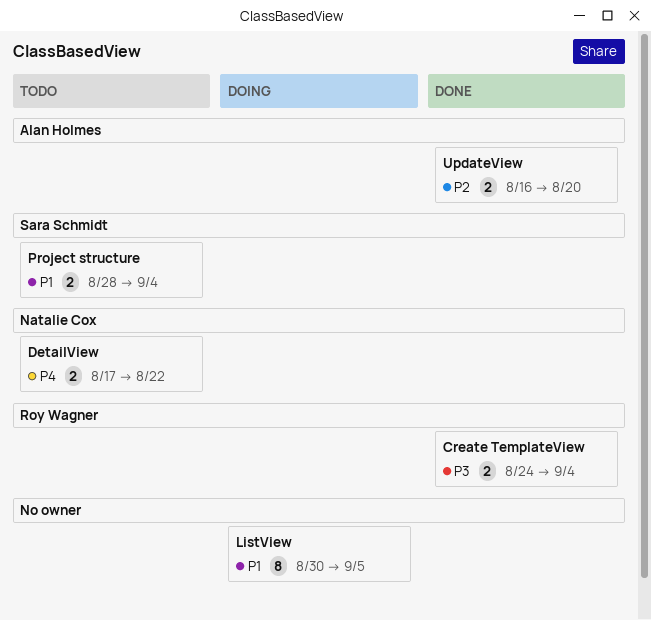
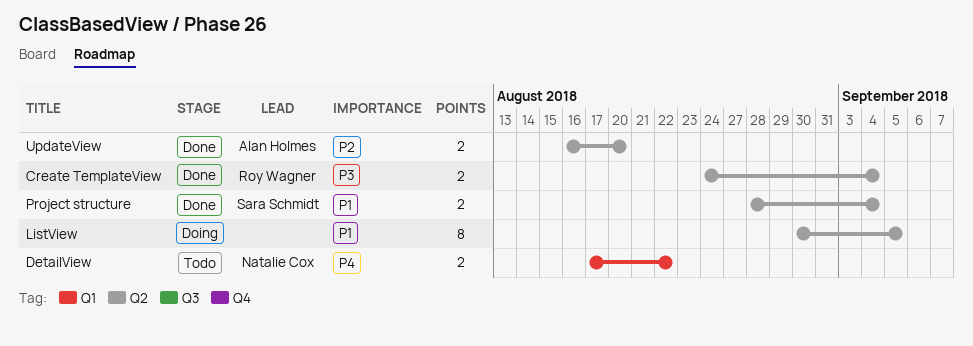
Project structure, status: Todo -> Done

